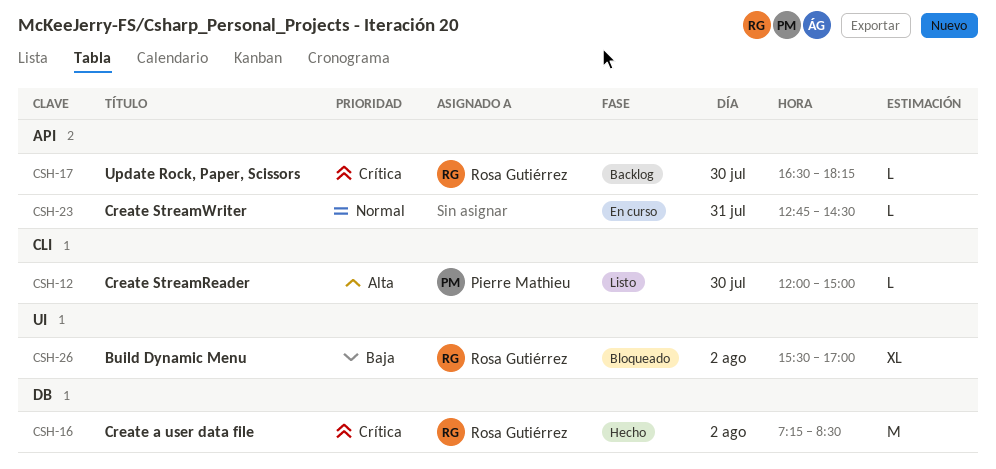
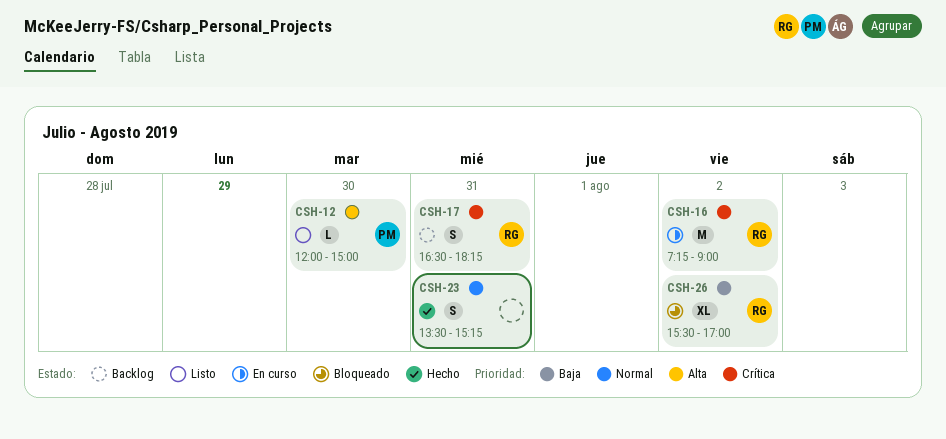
CSH-16, status: Hecho -> En curso
CSH-16, ends: 08:30 -> 09:00
CSH-17, estimate: L -> S
CSH-17, day: Jul 30 -> Jul 31
CSH-23, status: En curso -> Hecho
CSH-23, estimate: L -> S
CSH-23, begins: 12:45 -> 13:30
CSH-23, ends: 14:30 -> 15:15

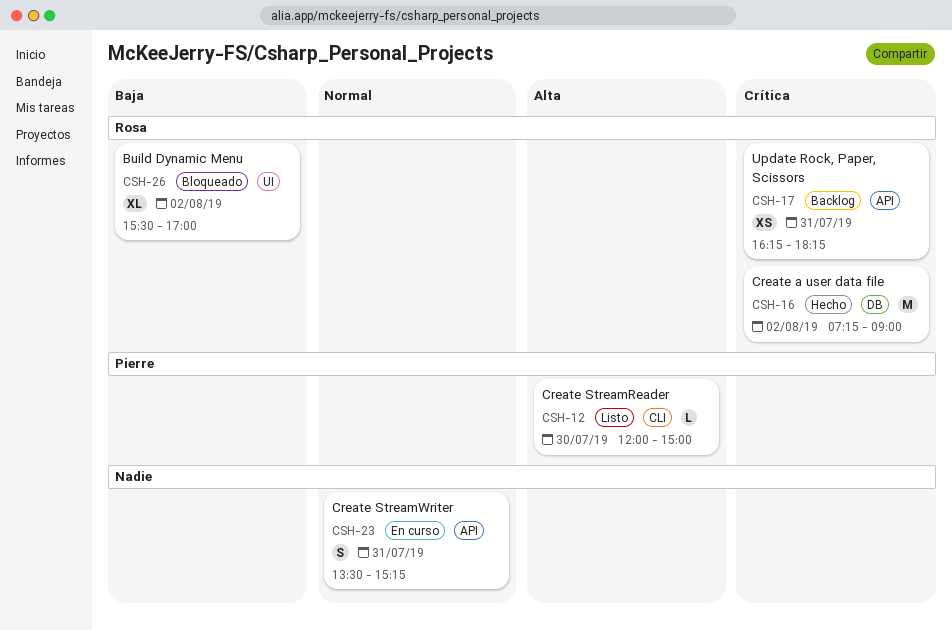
CSH-16, status: En curso -> Hecho
CSH-17, estimate: S -> XS
CSH-17, begins: 16:30 -> 16:15
CSH-23, status: Hecho -> En curso

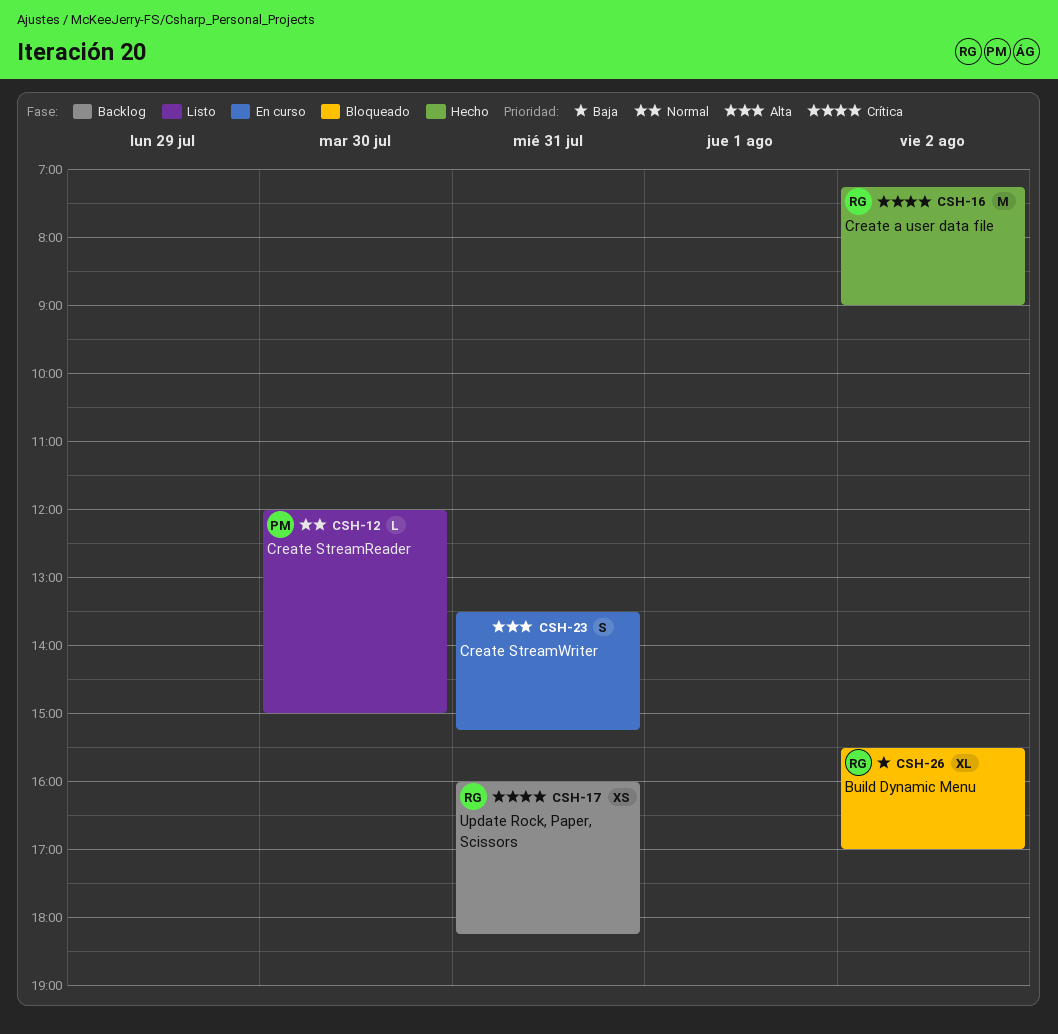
CSH-12, priority: Alta -> Normal
CSH-17, begins: 16:15 -> 16:00
CSH-23, priority: Normal -> Alta

